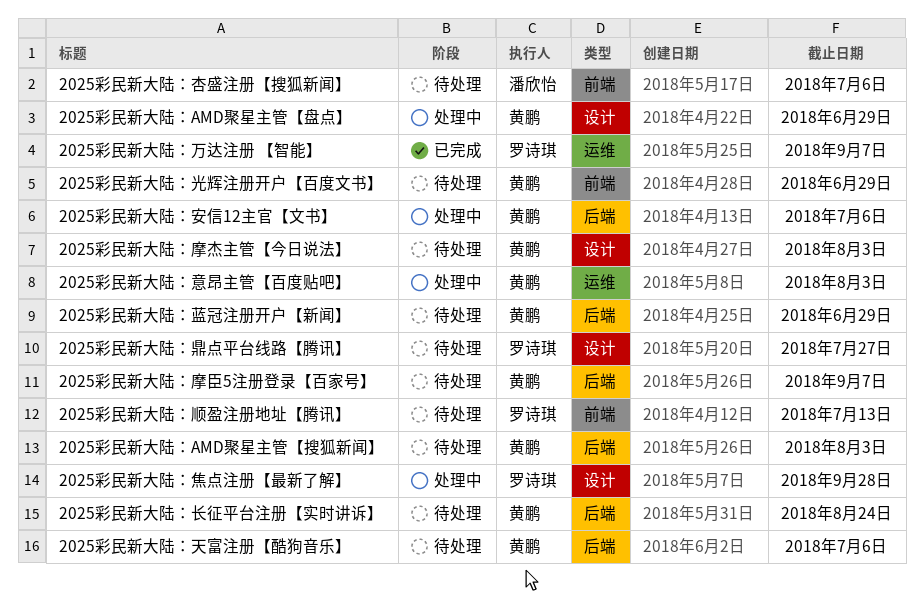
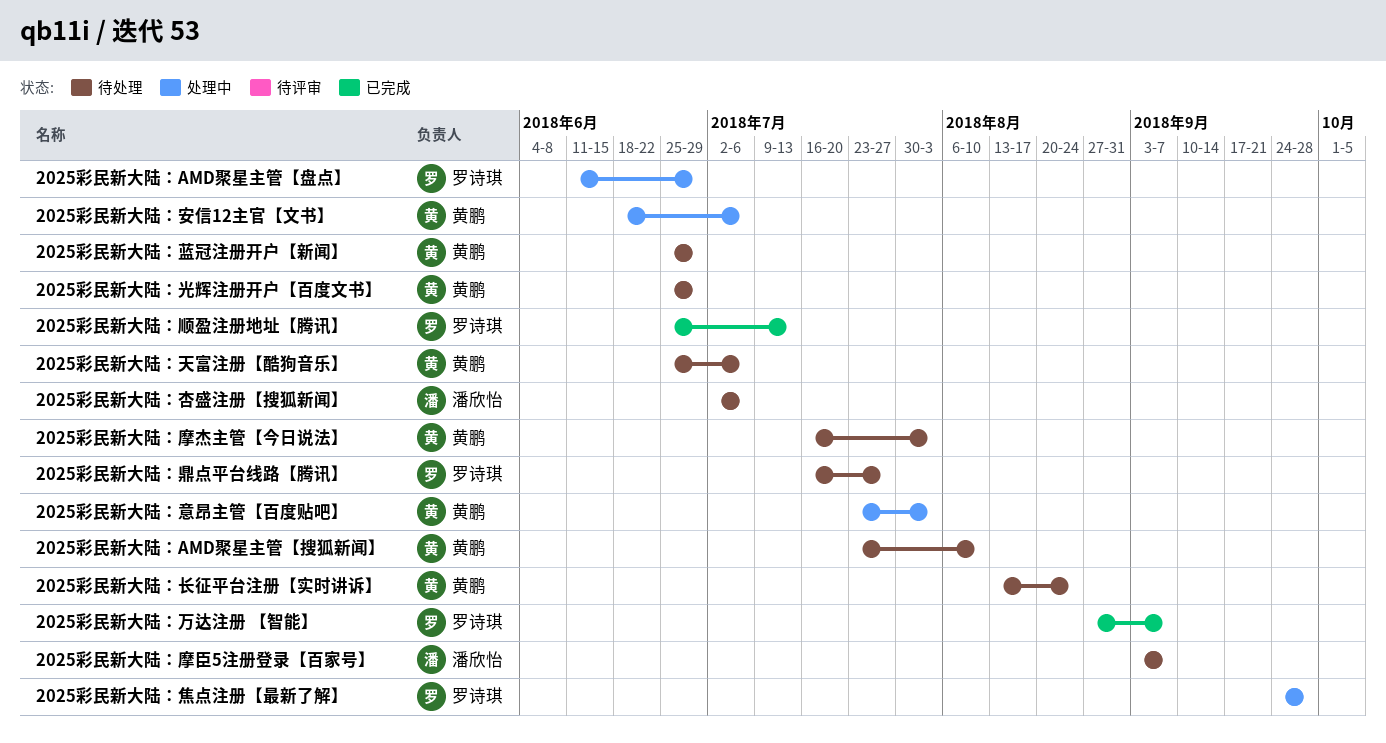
2025彩民新大陆：AMD聚星主管【搜狐新闻】, due: Aug 3 -> Aug 10
2025彩民新大陆：AMD聚星主管【盘点】, owner: 黄鹏 -> 罗诗琪
2025彩民新大陆：摩臣5注册登录【百家号】, owner: 黄鹏 -> 潘欣怡
2025彩民新大陆：顺盈注册地址【腾讯】, status: 待处理 -> 已完成

